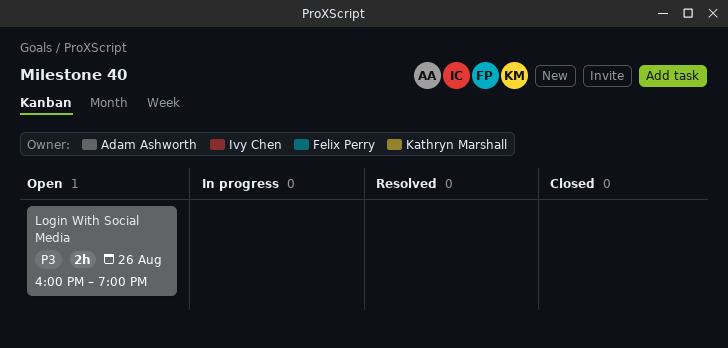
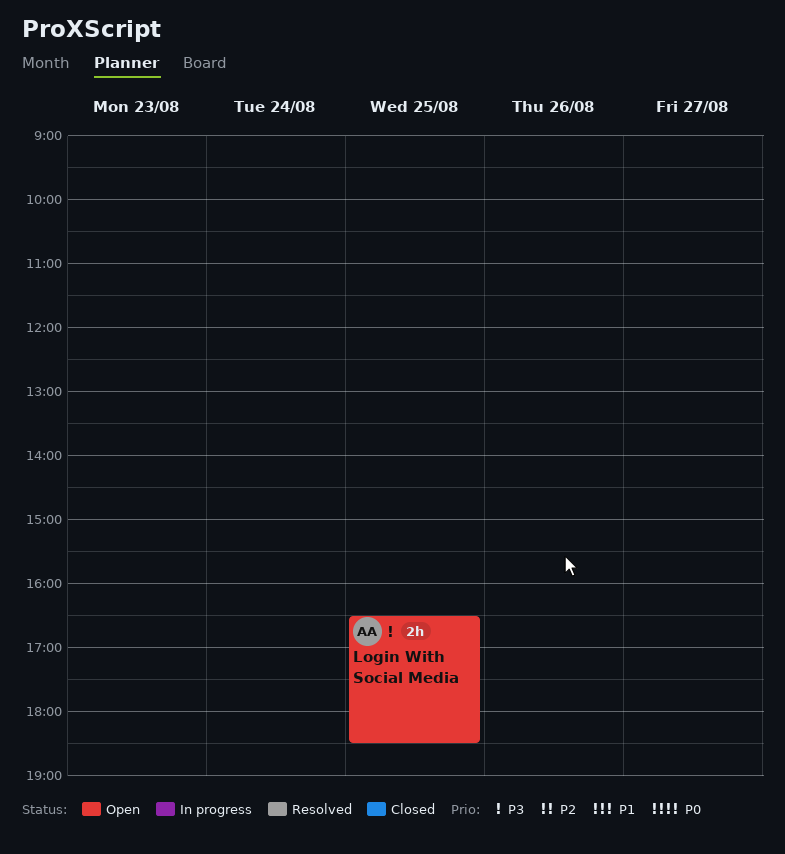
Login With Social Media, day: Aug 26 -> Aug 25
Login With Social Media, begins: 16:00 -> 16:30
Login With Social Media, ends: 19:00 -> 18:30

